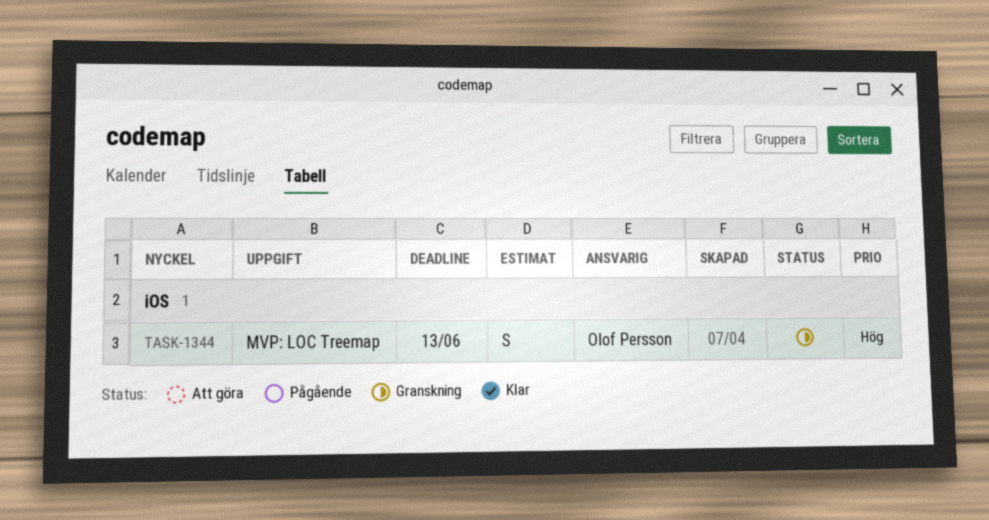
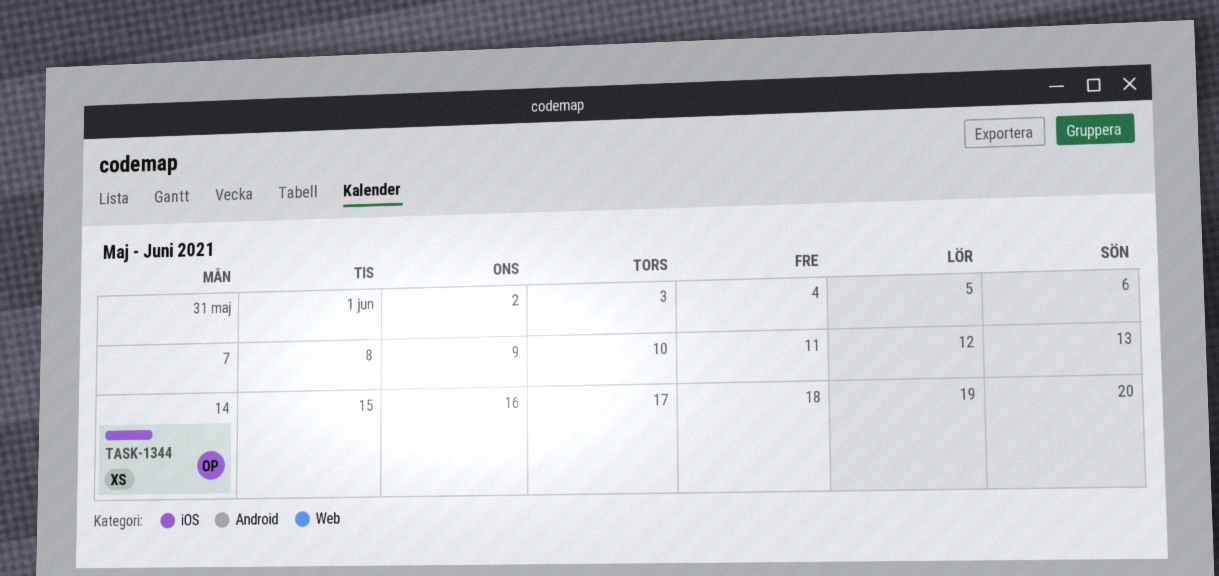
TASK-1344, estimate: S -> XS
TASK-1344, due: Jun 13 -> Jun 14

